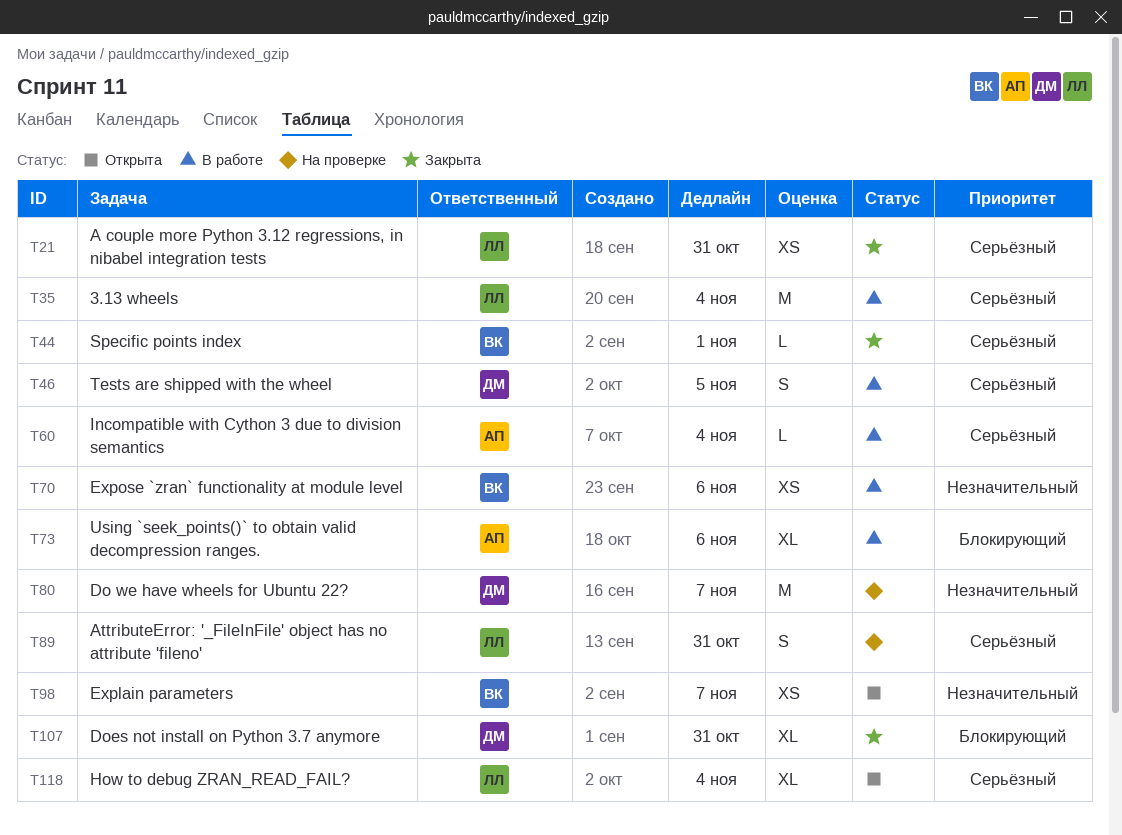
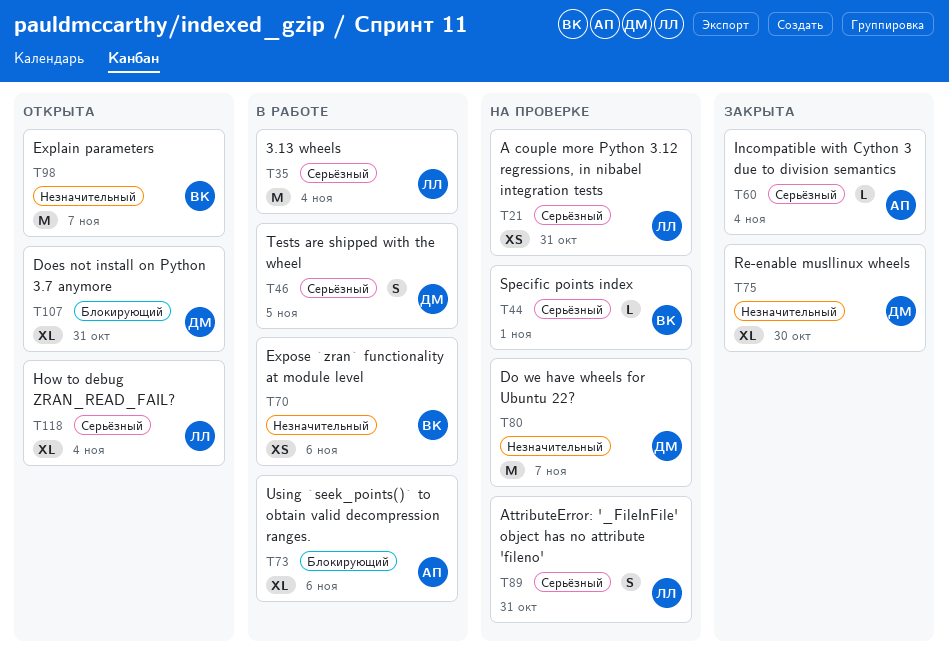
T21, status: Закрыта -> На проверке
T44, status: Закрыта -> На проверке
T60, status: В работе -> Закрыта
T75: none -> present
T98, estimate: XS -> M
T107, status: Закрыта -> Открыта

